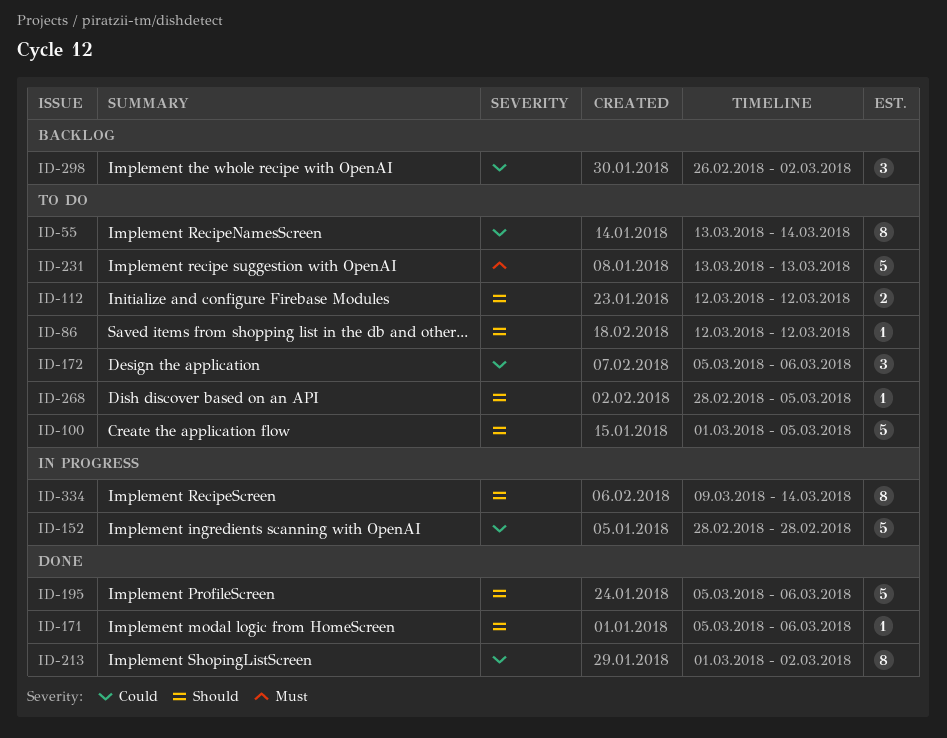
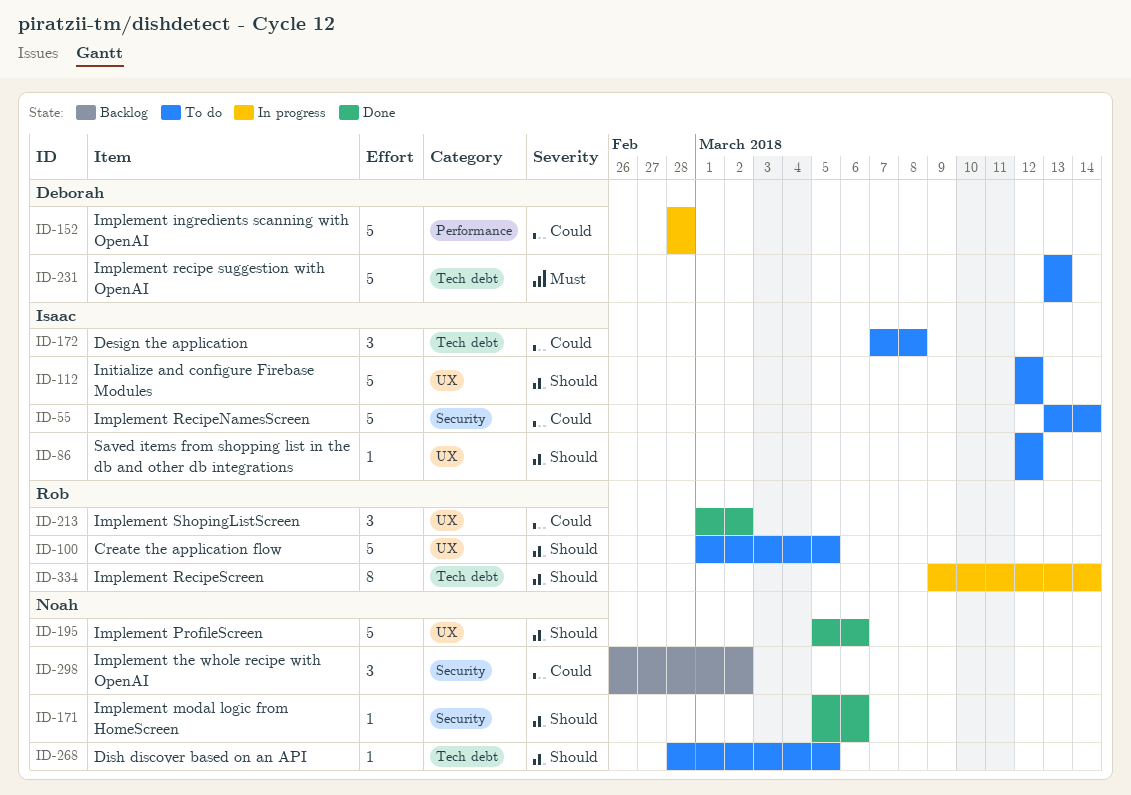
ID-55, estimate: 8 -> 5
ID-112, estimate: 2 -> 5
ID-172, start: Mar 5 -> Mar 7
ID-172, due: Mar 6 -> Mar 8
ID-213, estimate: 8 -> 3

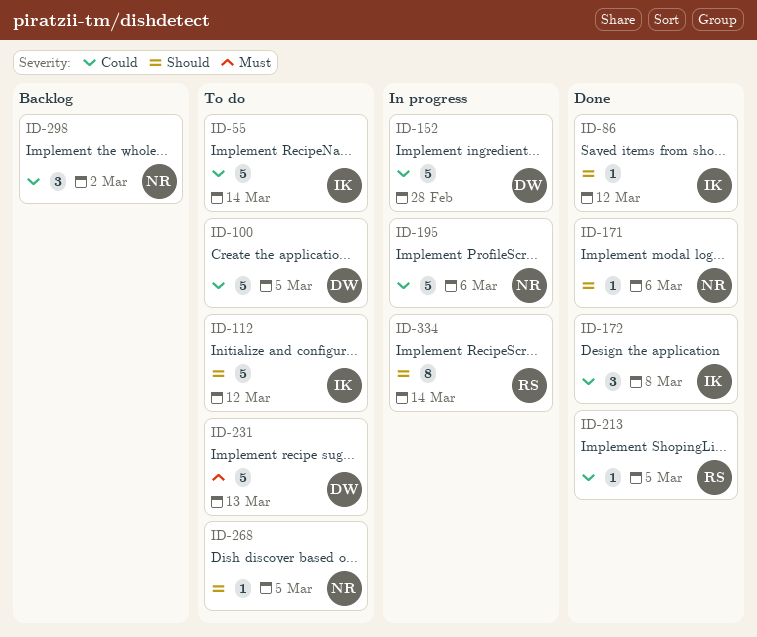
ID-86, status: To do -> Done
ID-100, owner: Rob -> Deborah
ID-100, priority: Should -> Could
ID-172, status: To do -> Done
ID-195, status: Done -> In progress
ID-195, priority: Should -> Could
ID-213, estimate: 3 -> 1
ID-213, due: Mar 2 -> Mar 5

